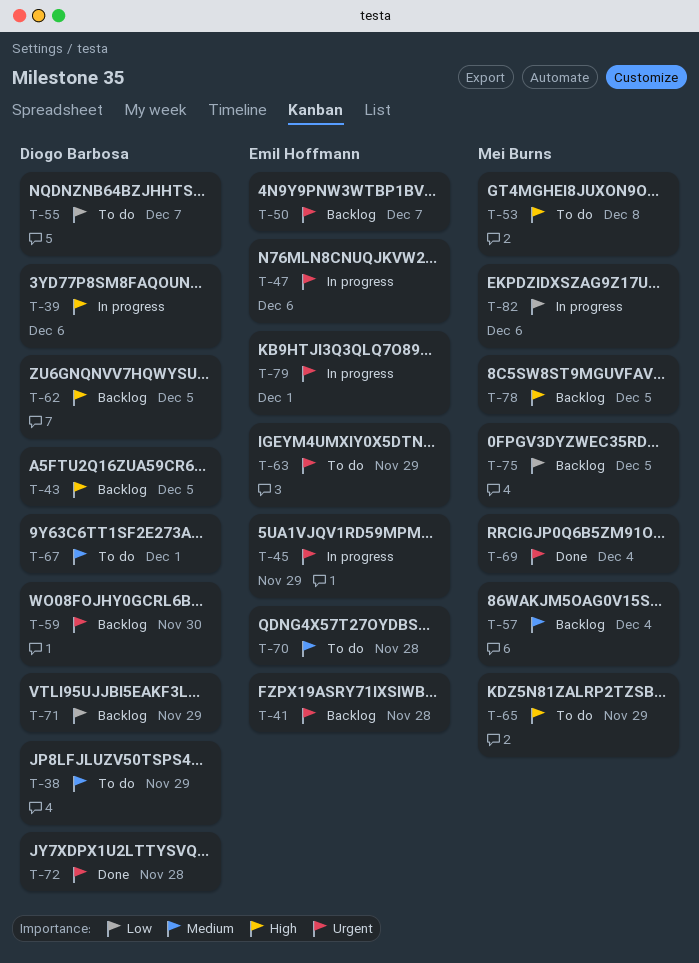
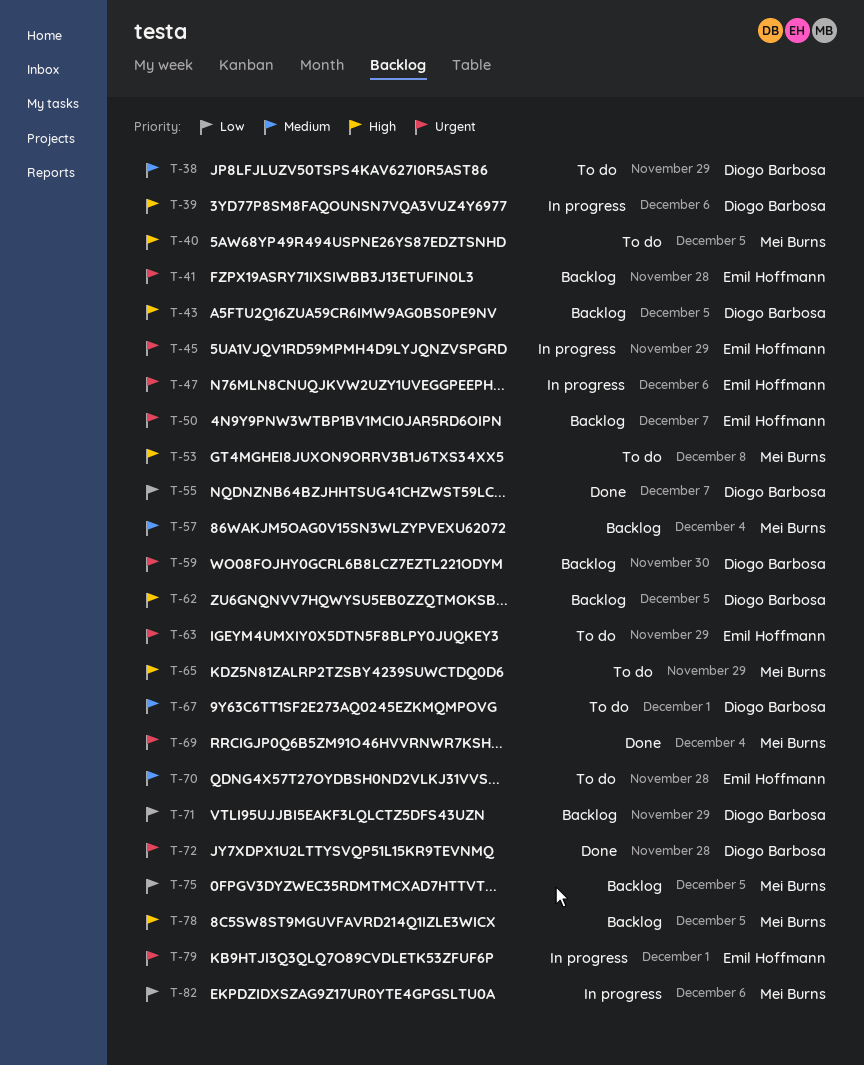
T-40: none -> present
T-55, status: To do -> Done

